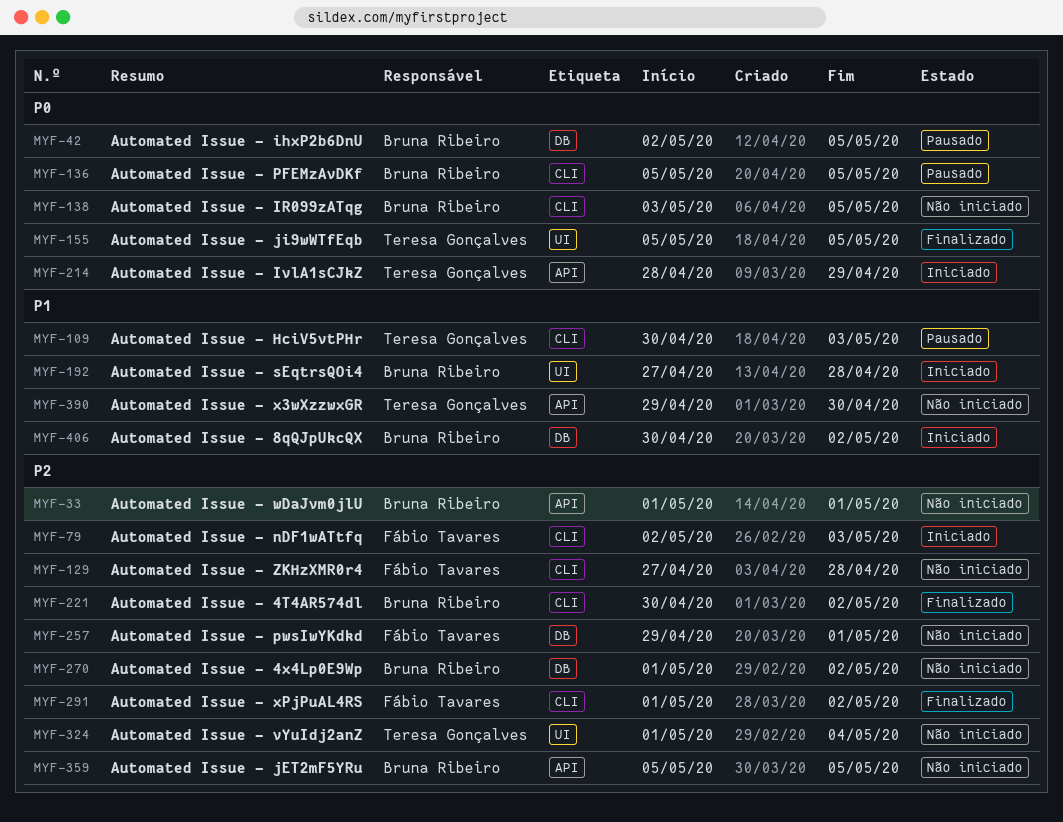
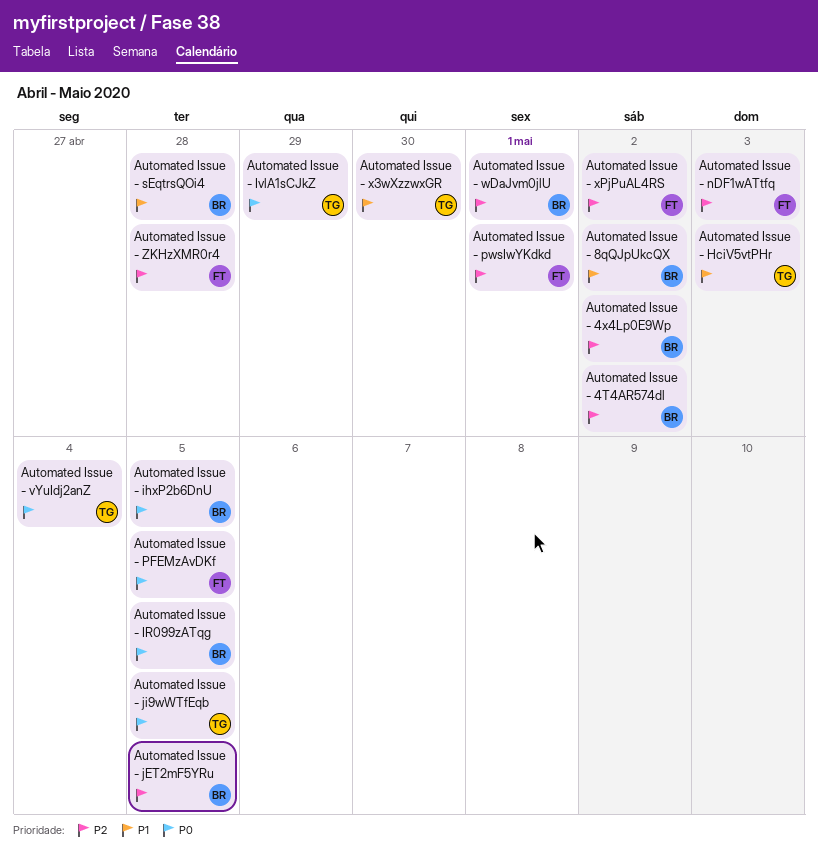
Automated Issue - PFEMzAvDKf, owner: Bruna Ribeiro -> Fábio Tavares
Automated Issue - vYuIdj2anZ, priority: P2 -> P0

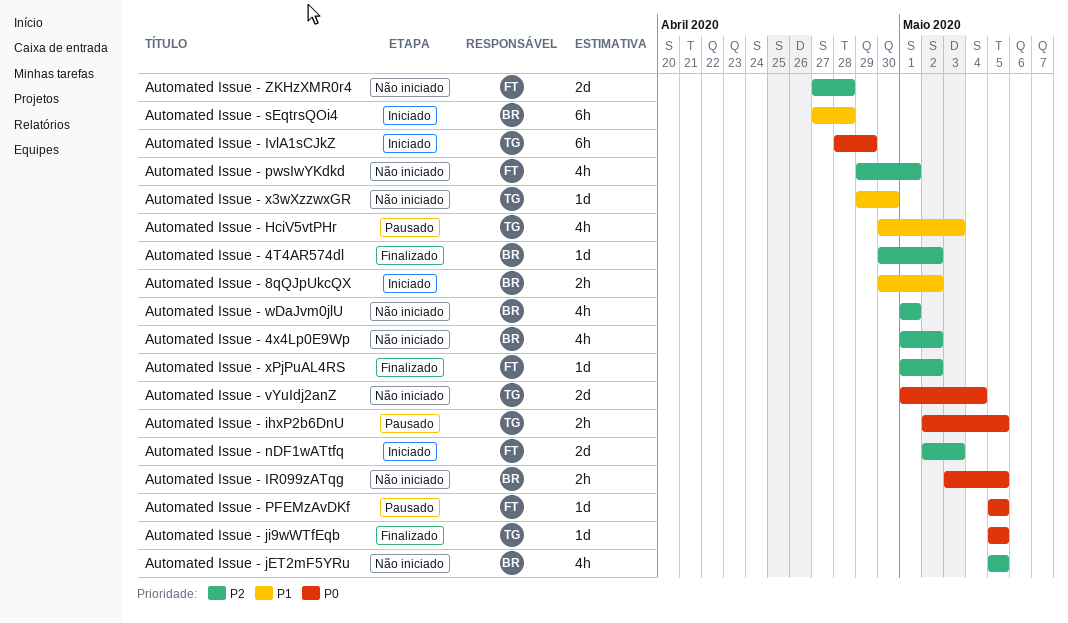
Automated Issue - ihxP2b6DnU, owner: BR -> TG

